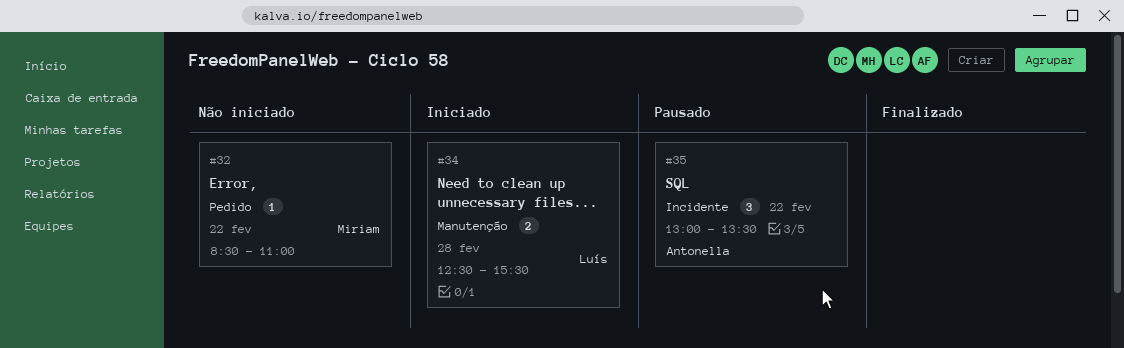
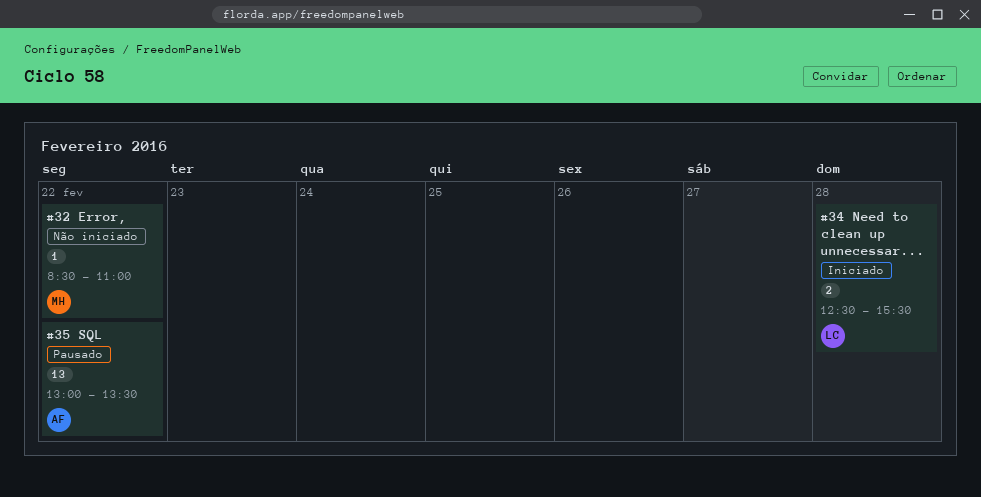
#35, estimate: 3 -> 13

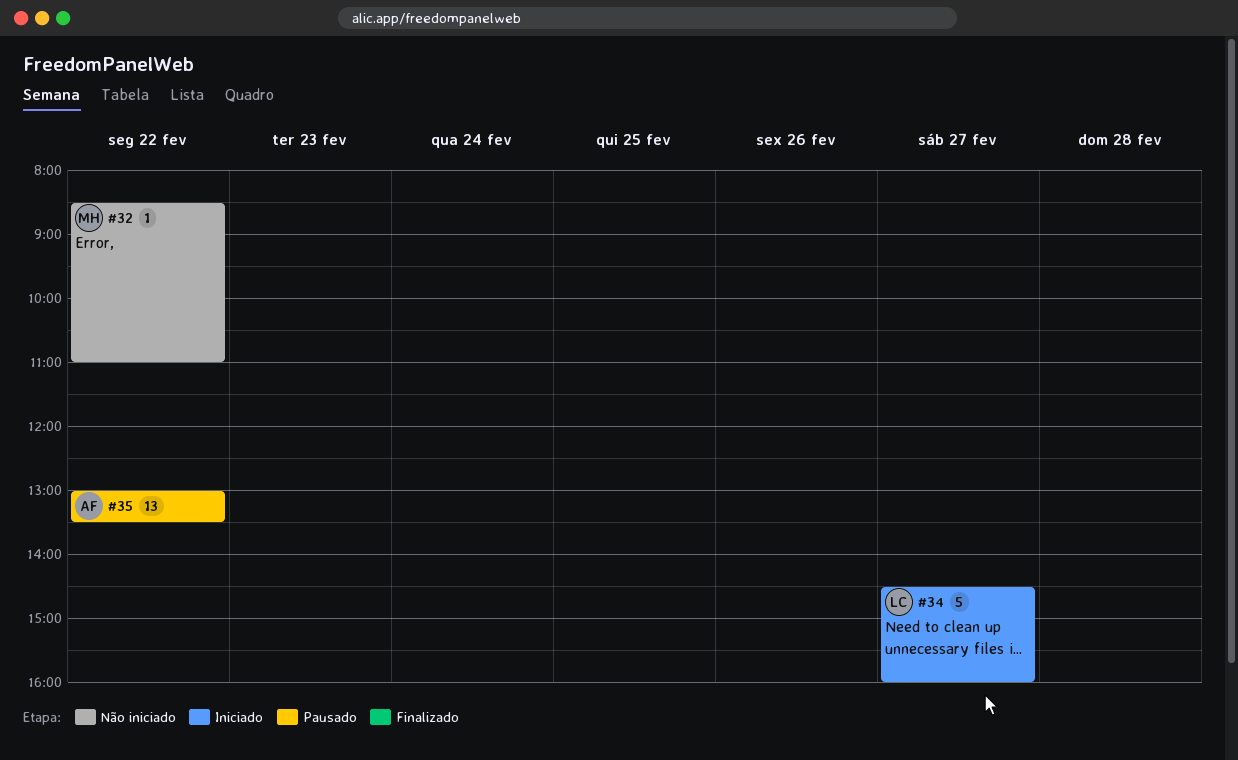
#34, estimate: 2 -> 5
#34, day: Feb 28 -> Feb 27
#34, begins: 12:30 -> 14:30
#34, ends: 15:30 -> 16:00

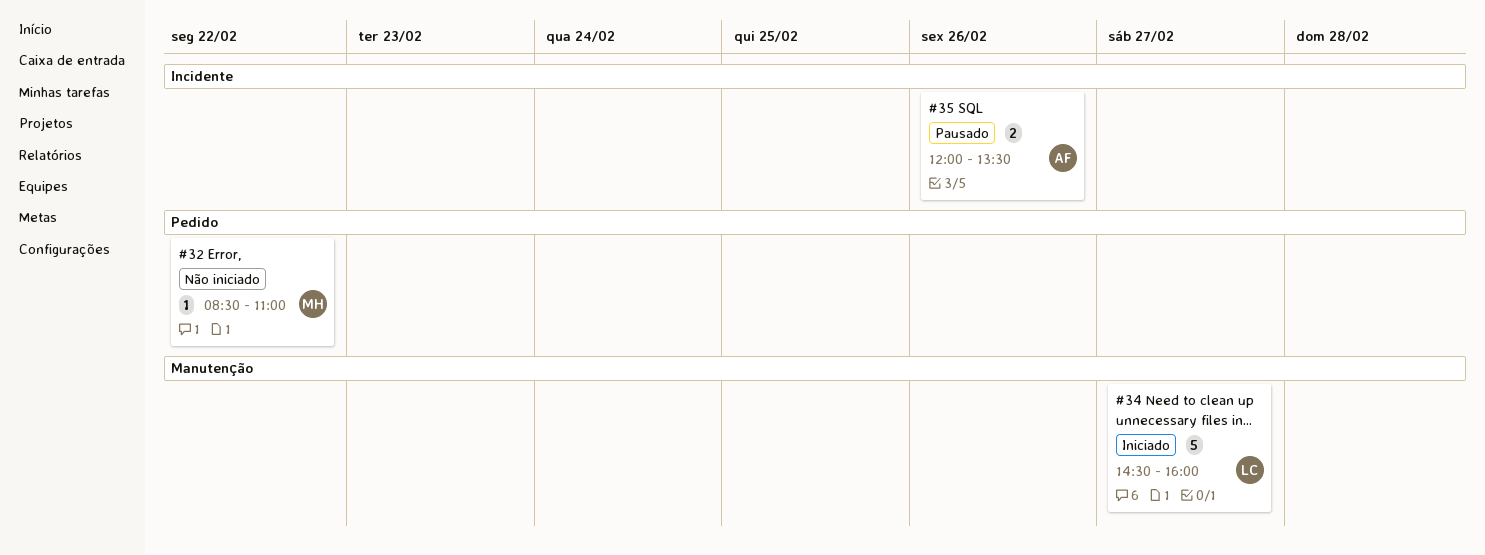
#35, estimate: 13 -> 2
#35, day: Feb 22 -> Feb 26
#35, begins: 13:00 -> 12:00

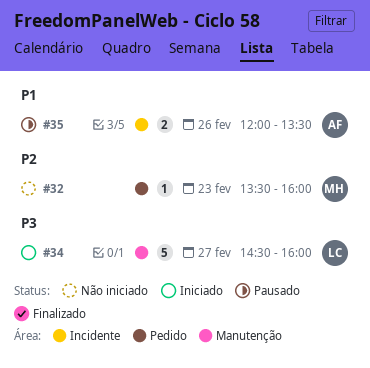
#32, day: Feb 22 -> Feb 23
#32, begins: 08:30 -> 13:30
#32, ends: 11:00 -> 16:00

